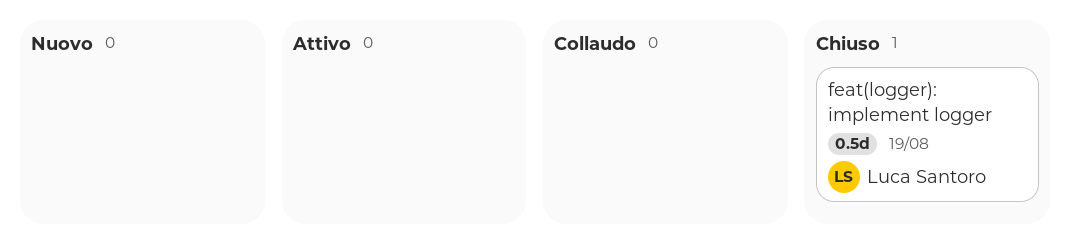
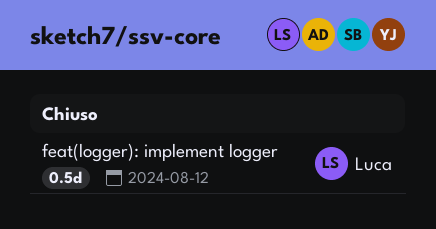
feat(logger): implement logger, due: Aug 19 -> Aug 12

